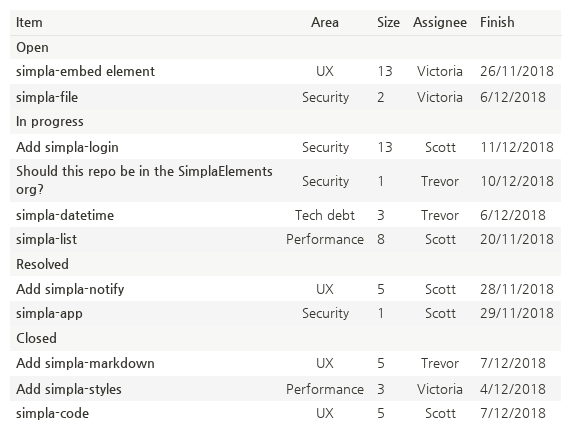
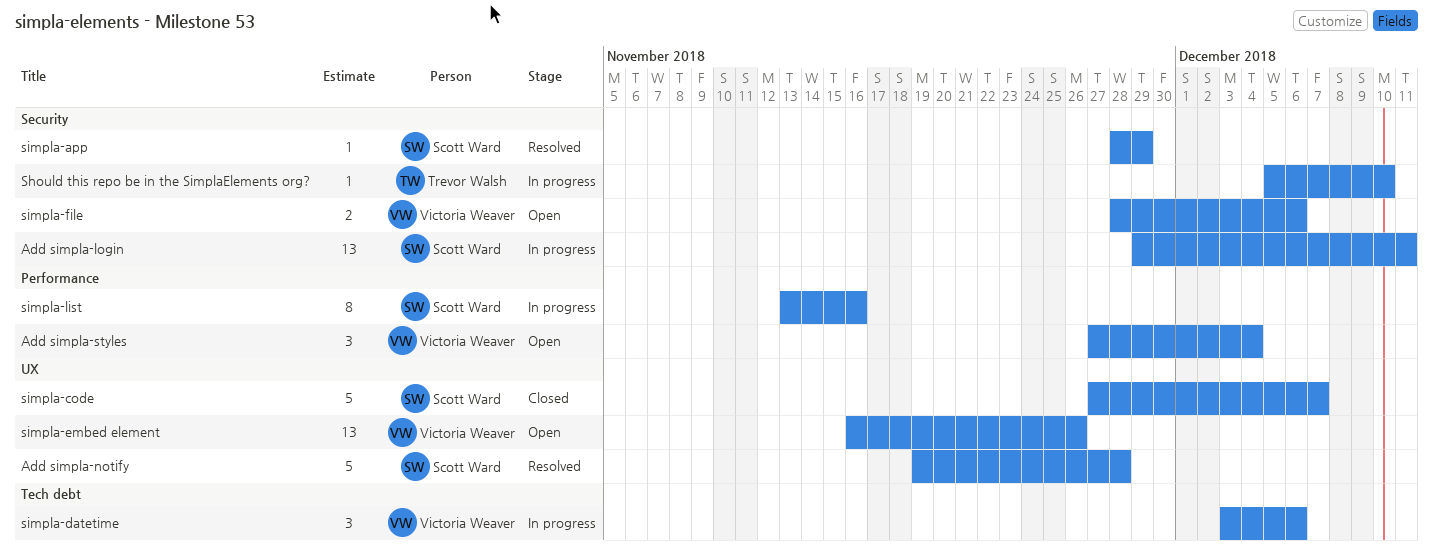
Add simpla-markdown: present -> none
Add simpla-styles, status: Closed -> Open
simpla-datetime, owner: Trevor Walsh -> Victoria Weaver
simpla-list, due: Nov 20 -> Nov 16

